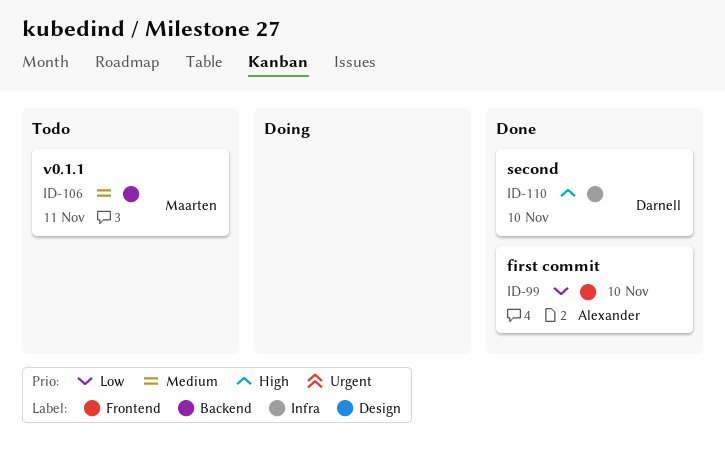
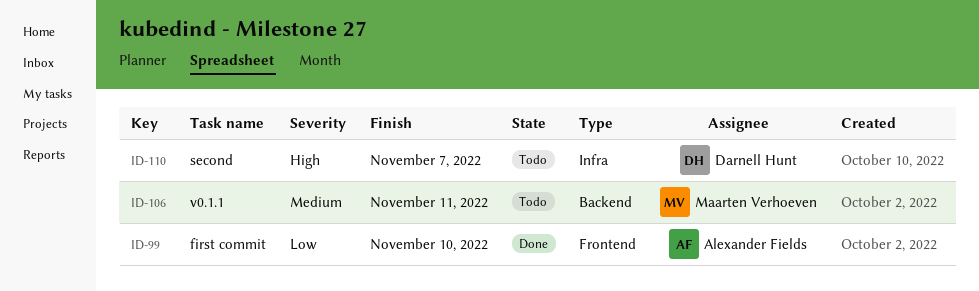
ID-110, status: Done -> Todo
ID-110, due: Nov 10 -> Nov 7

